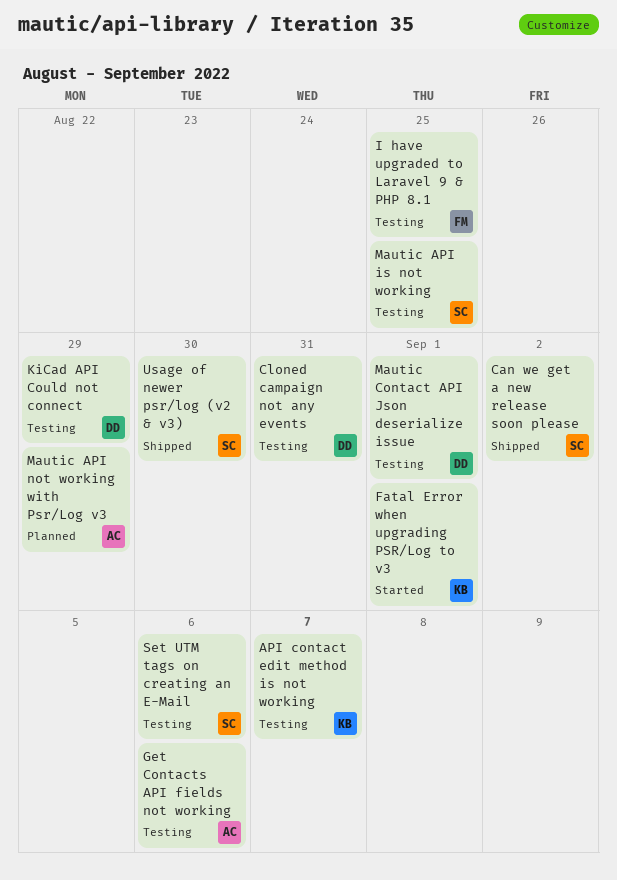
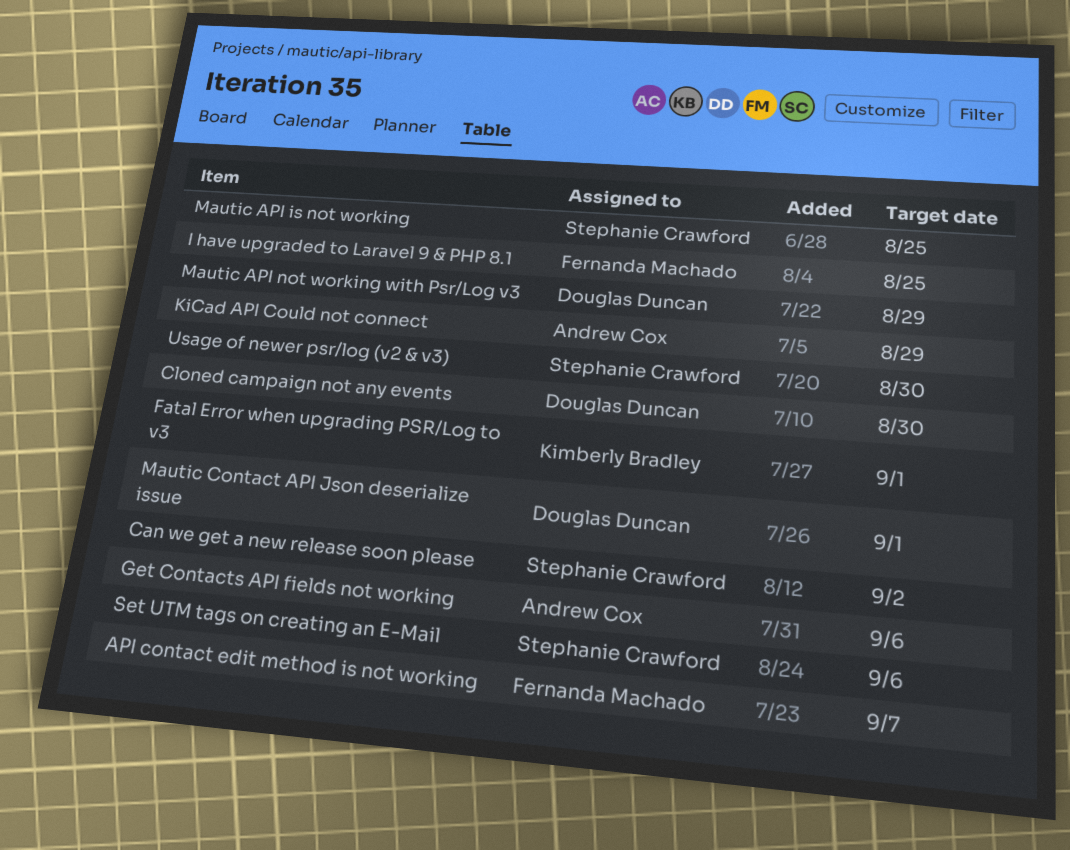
API contact edit method is not working, owner: Kimberly Bradley -> Fernanda Machado
Cloned campaign not any events, due: Aug 31 -> Aug 30
KiCad API Could not connect, owner: Douglas Duncan -> Andrew Cox
Mautic API not working with Psr/Log v3, owner: Andrew Cox -> Douglas Duncan

